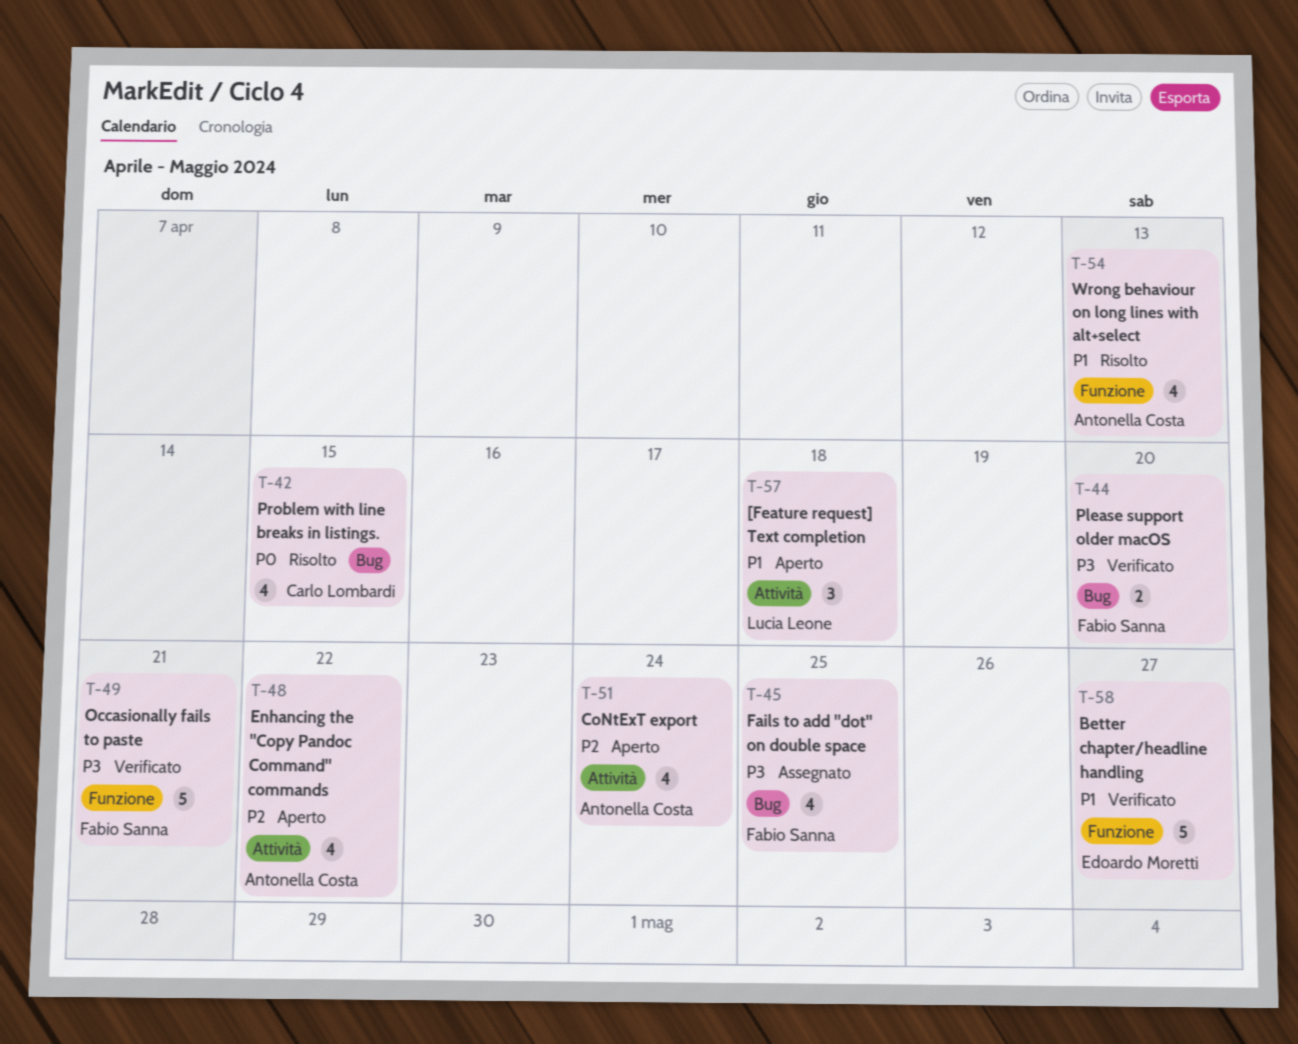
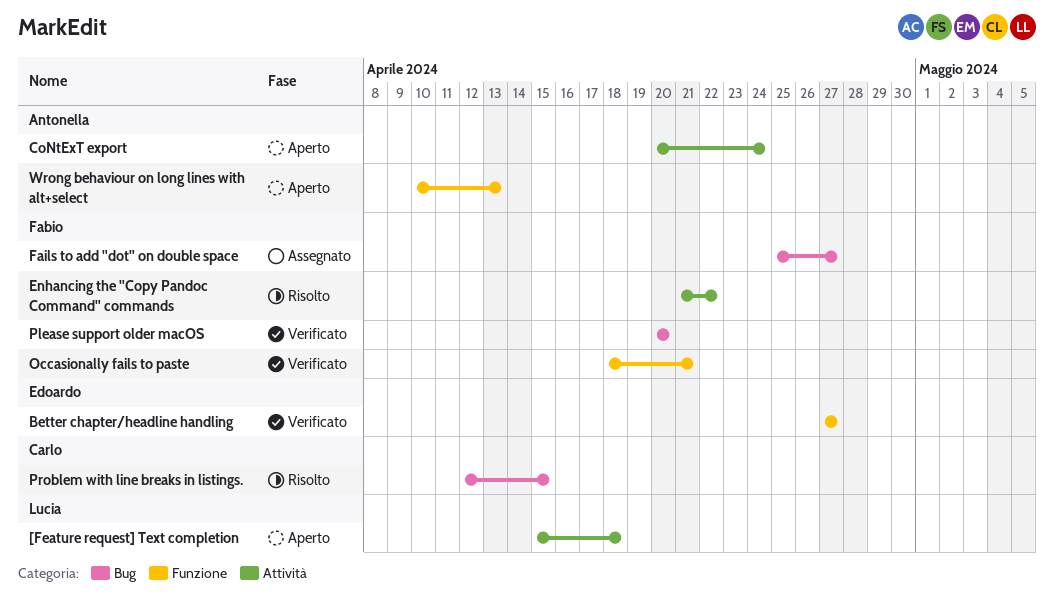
Enhancing the "Copy Pandoc Command" commands, status: Aperto -> Risolto
Enhancing the "Copy Pandoc Command" commands, owner: Antonella Costa -> Fabio Sanna
Fails to add "dot" on double space, due: Apr 25 -> Apr 27
Wrong behaviour on long lines with alt+select, status: Risolto -> Aperto

